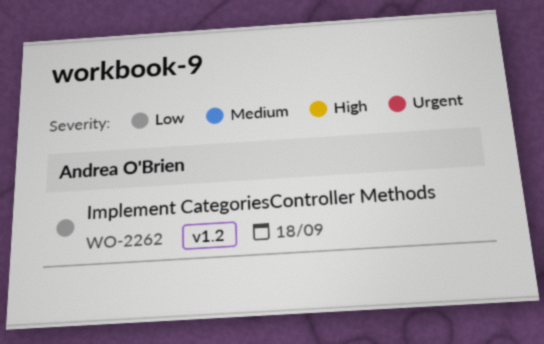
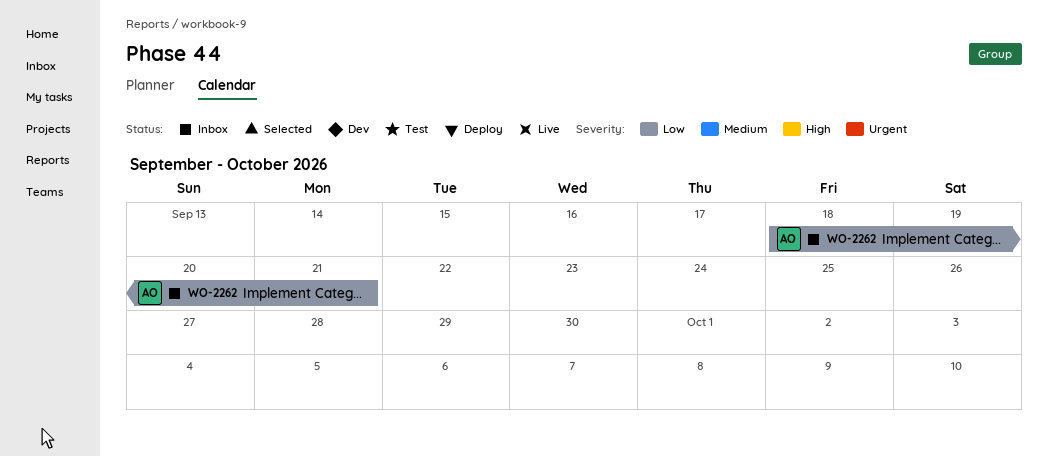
WO-2262, due: Sep 18 -> Sep 21

